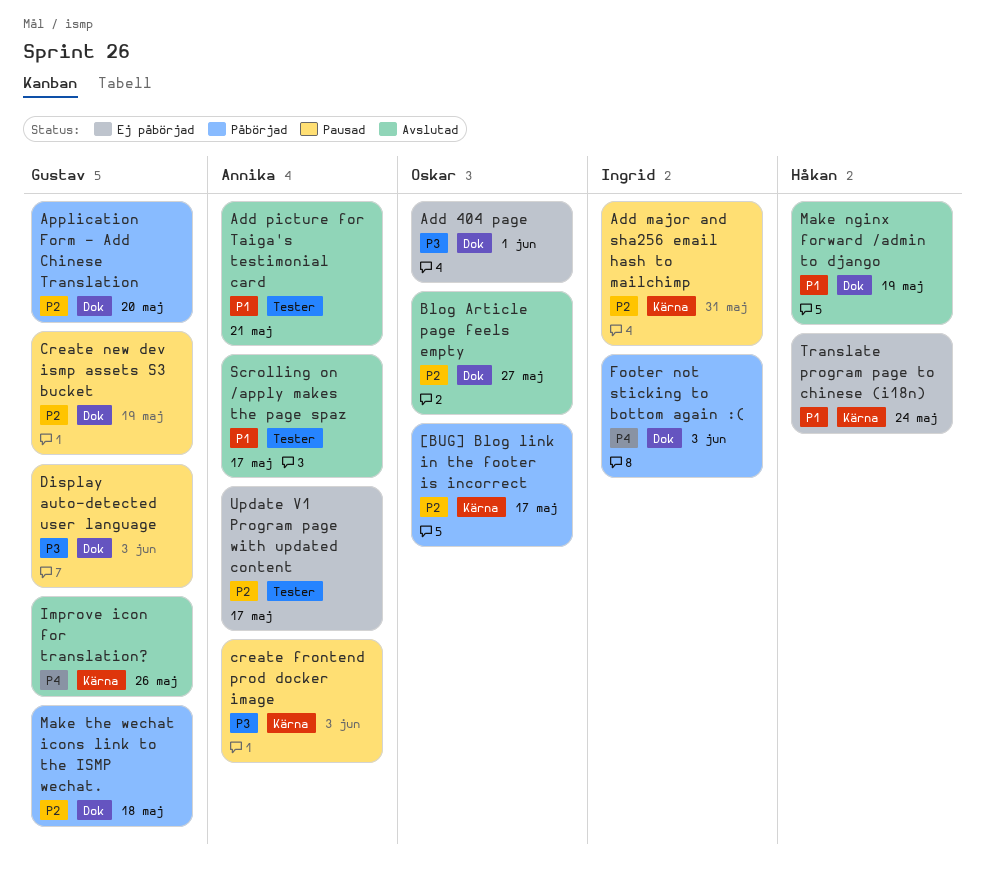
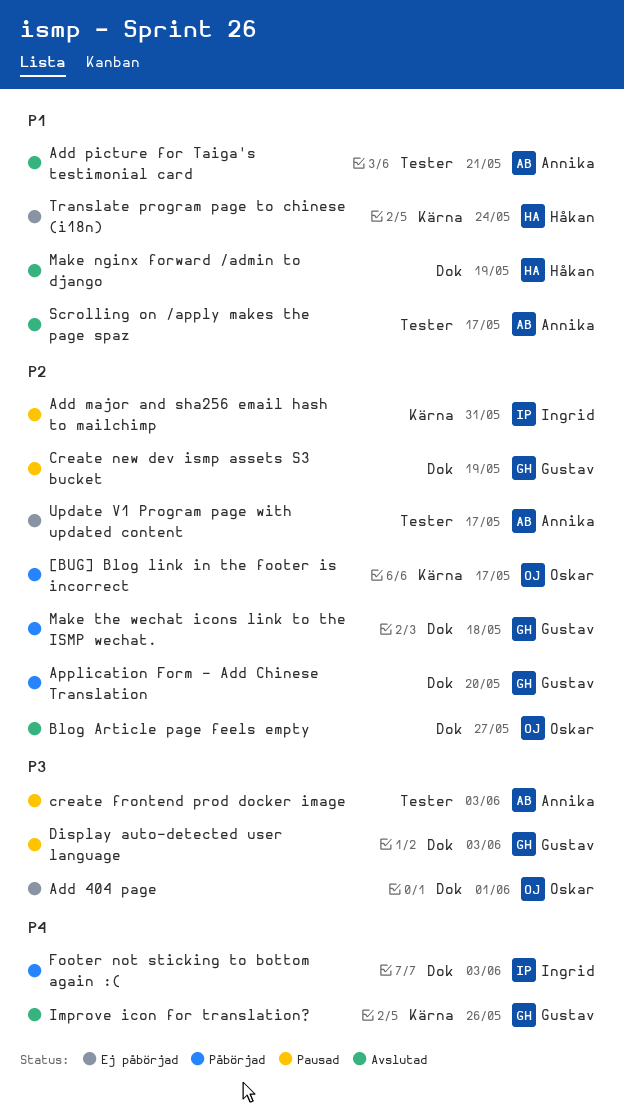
create frontend prod docker image, label: Kärna -> Tester

